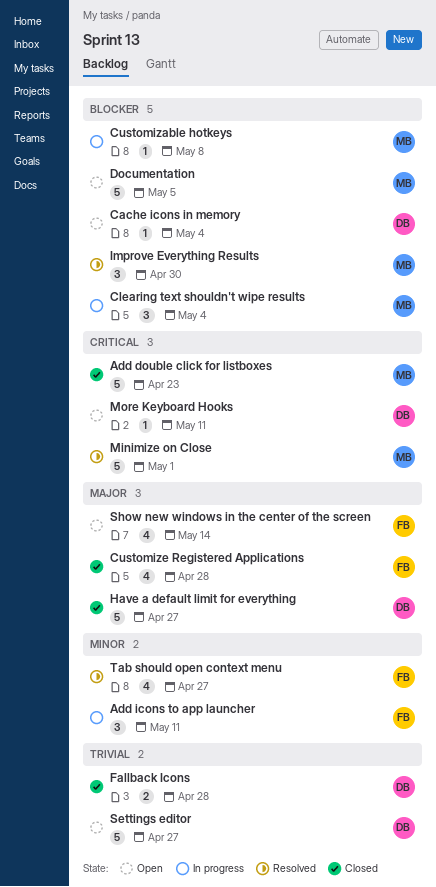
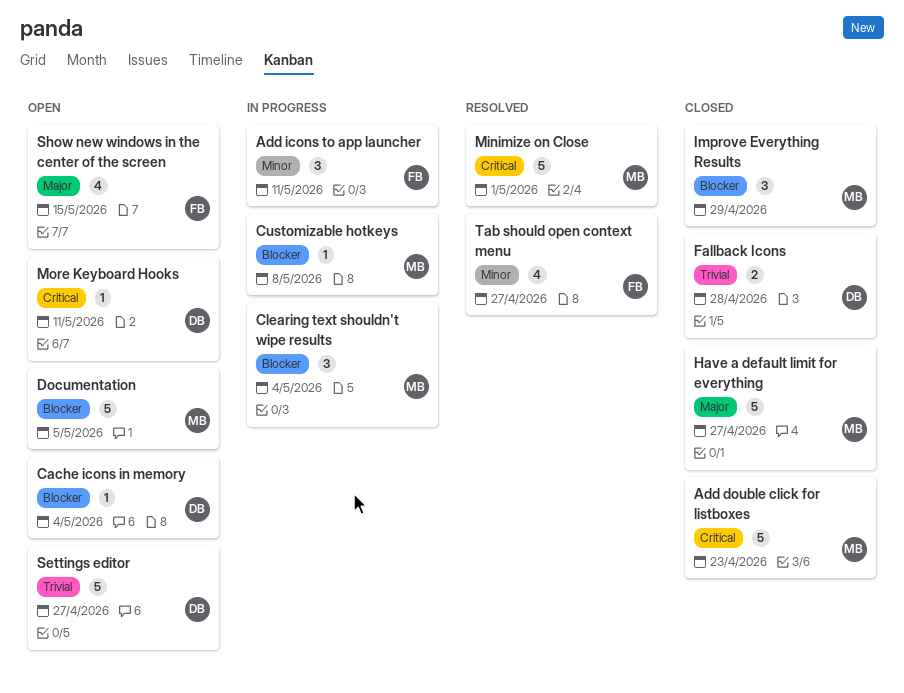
Customize Registered Applications: present -> none
Have a default limit for everything, owner: DB -> MB
Improve Everything Results, status: Resolved -> Closed
Improve Everything Results, due: Apr 30 -> Apr 29
Show new windows in the center of the screen, due: May 14 -> May 15

